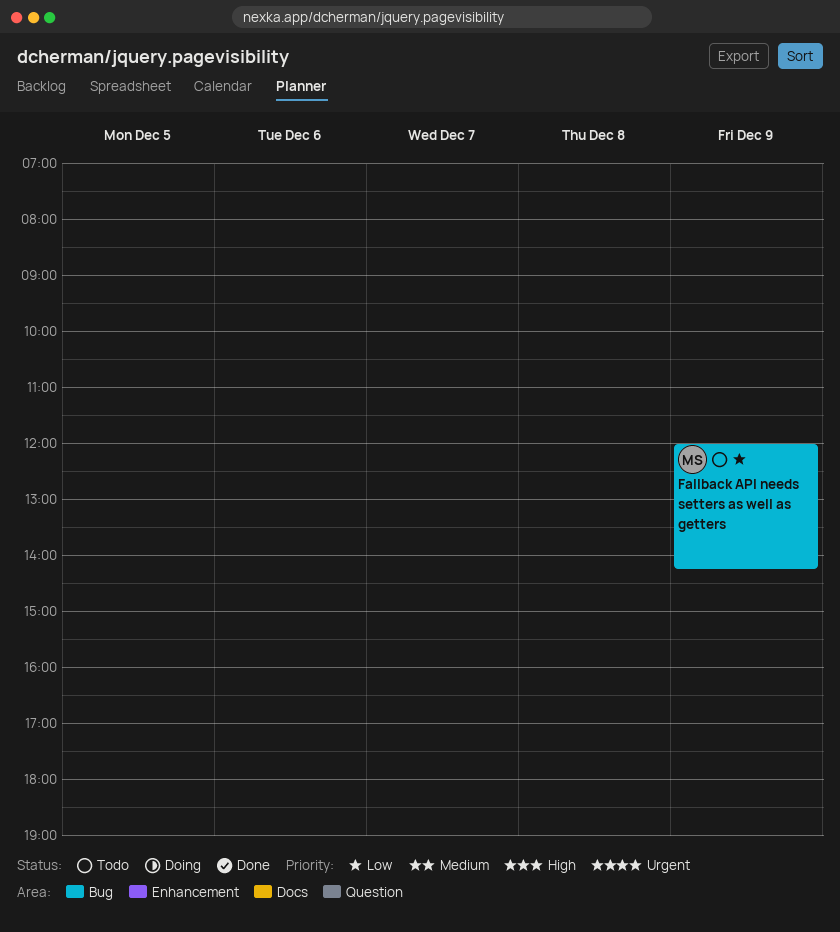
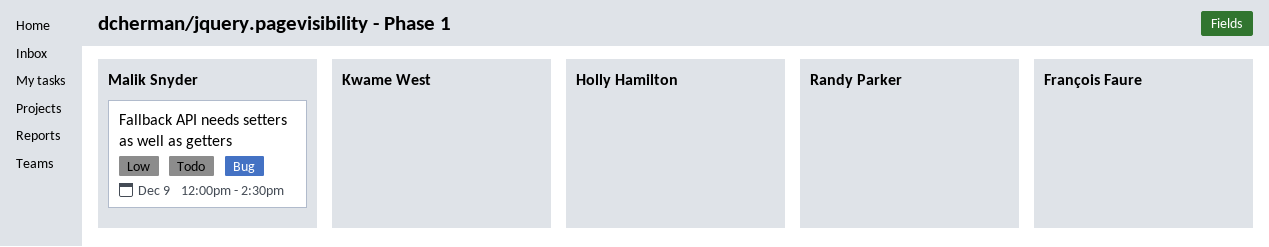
Fallback API needs setters as well as getters, ends: 14:15 -> 14:30

